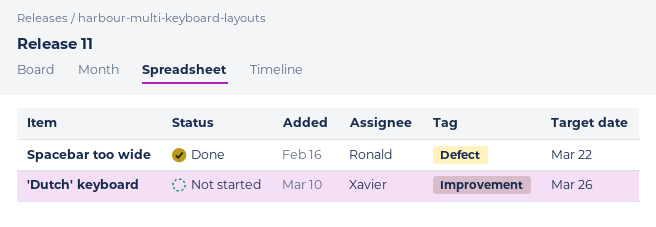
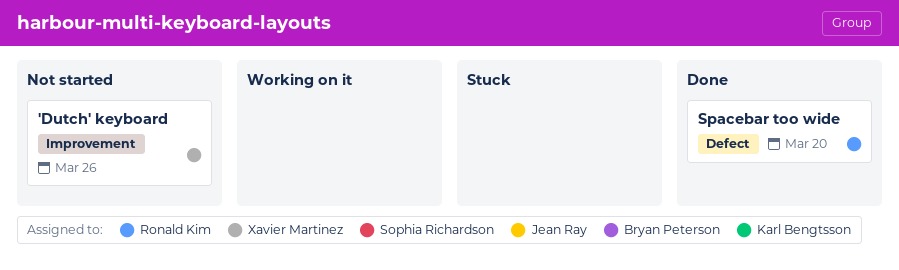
Spacebar too wide, due: Mar 22 -> Mar 20

